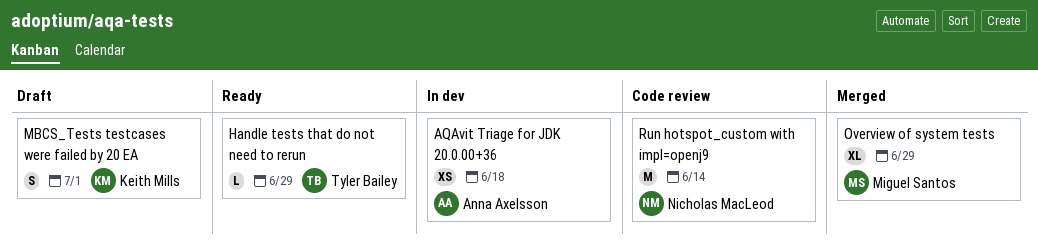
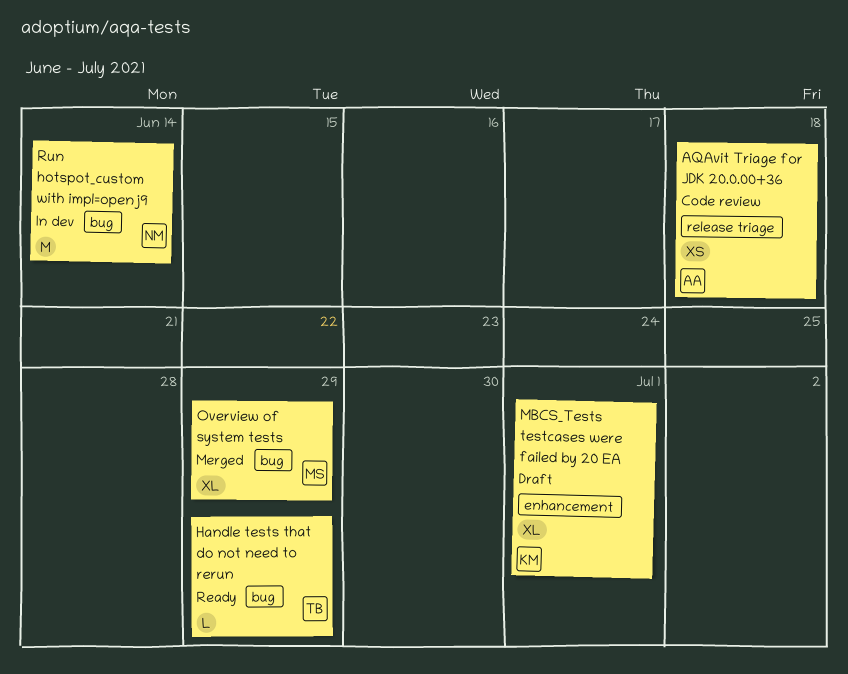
AQAvit Triage for JDK 20.0.00+36, status: In dev -> Code review
MBCS_Tests testcases were failed by 20 EA, estimate: S -> XL
Run hotspot_custom with impl=openj9, status: Code review -> In dev

